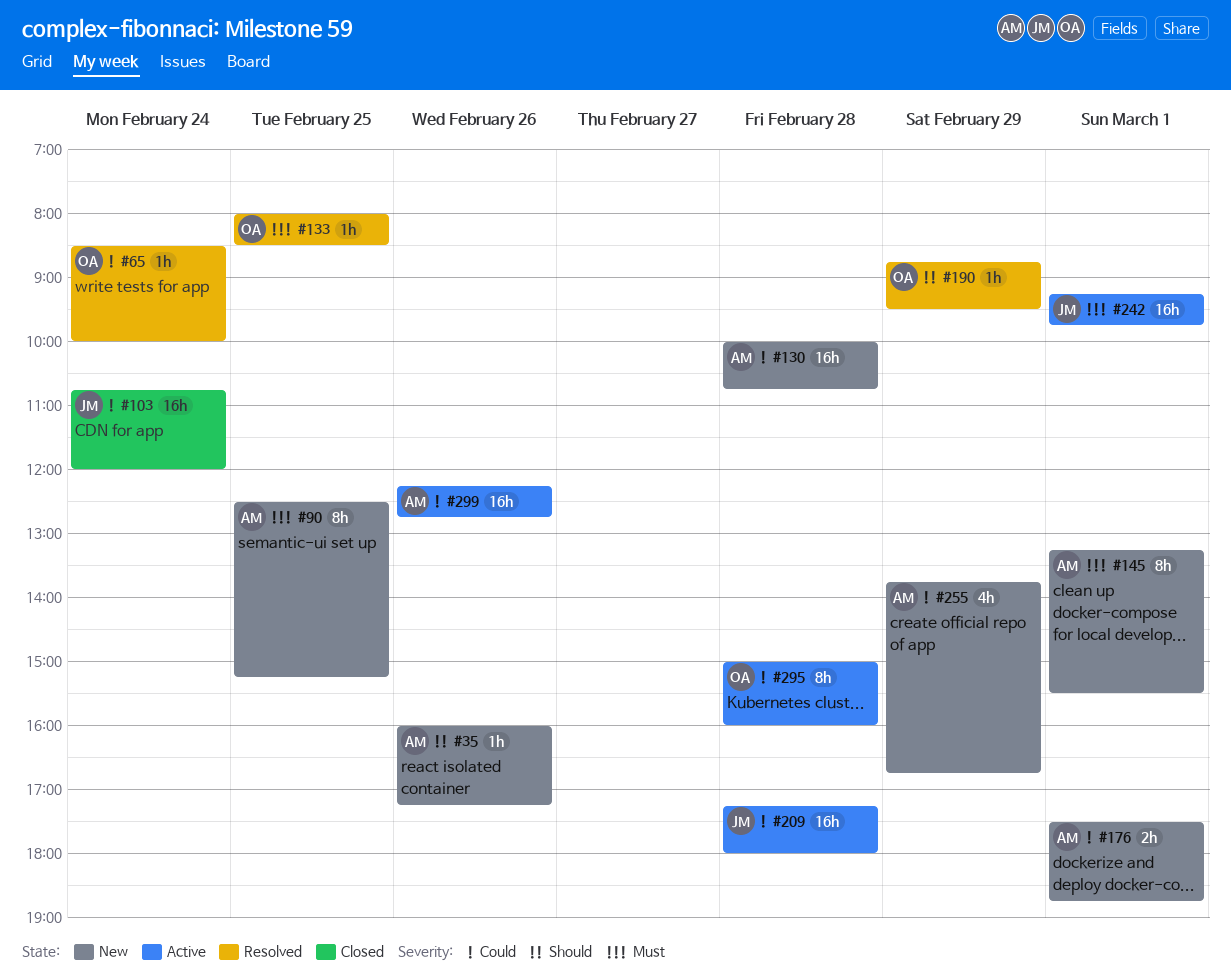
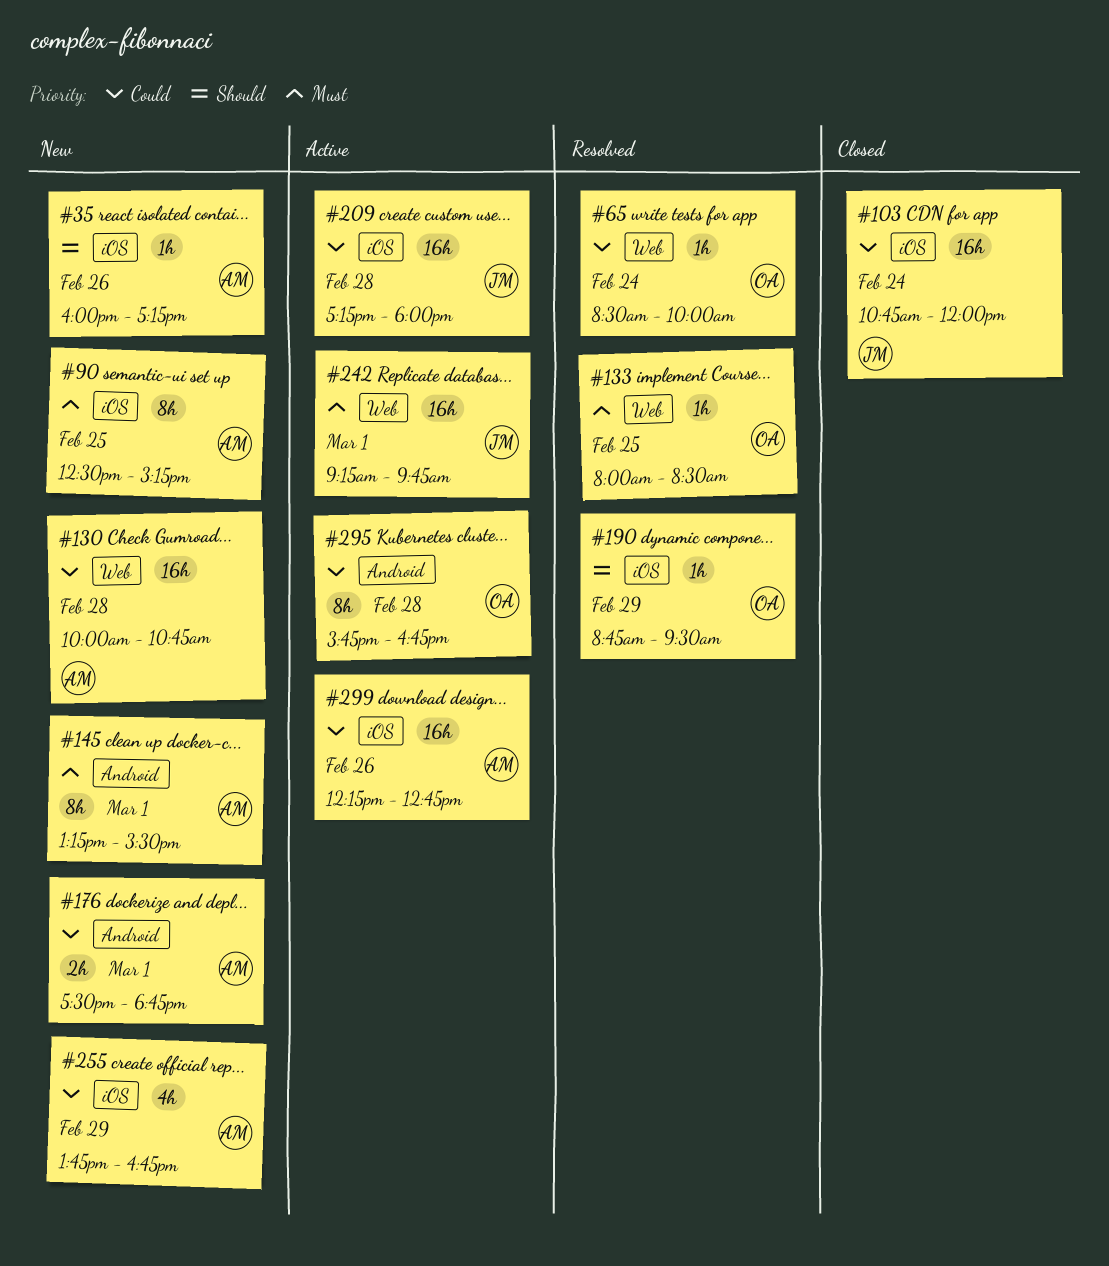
#295, begins: 15:00 -> 15:45
#295, ends: 16:00 -> 16:45

